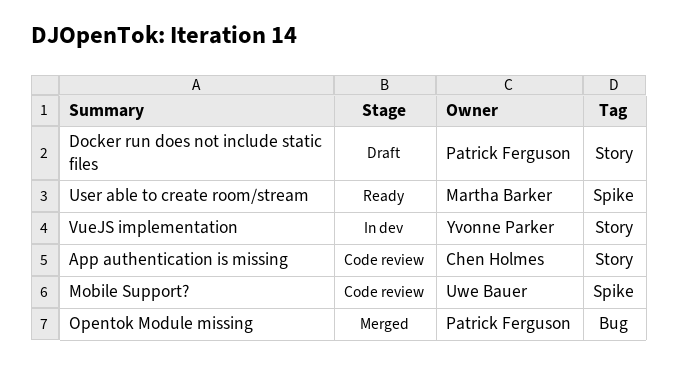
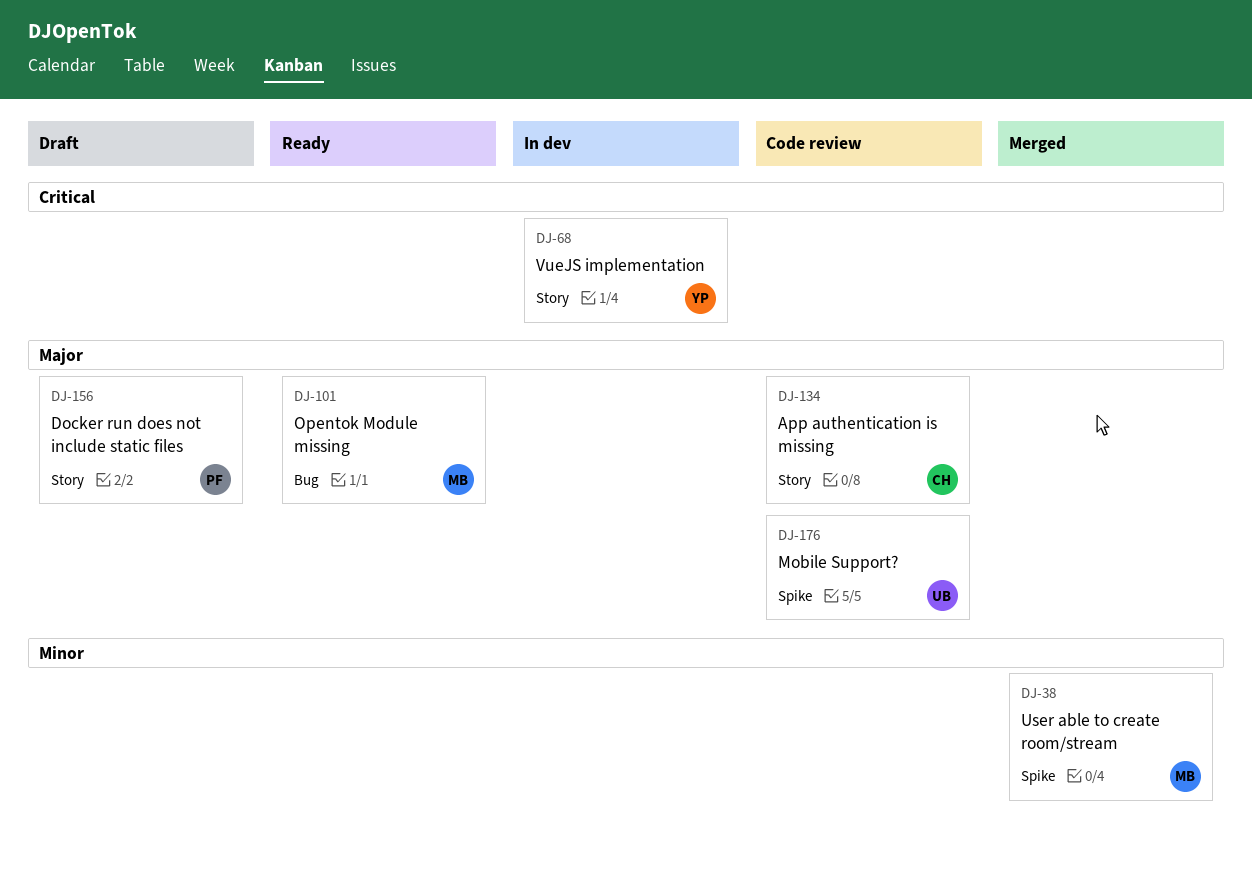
Opentok Module missing, status: Merged -> Ready
Opentok Module missing, owner: Patrick Ferguson -> Martha Barker
User able to create room/stream, status: Ready -> Merged

